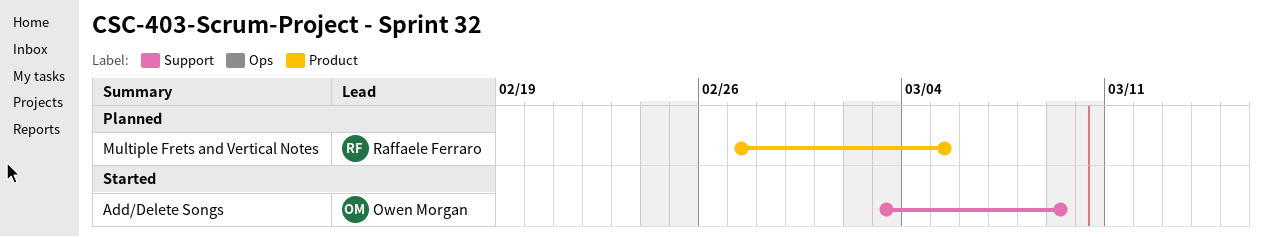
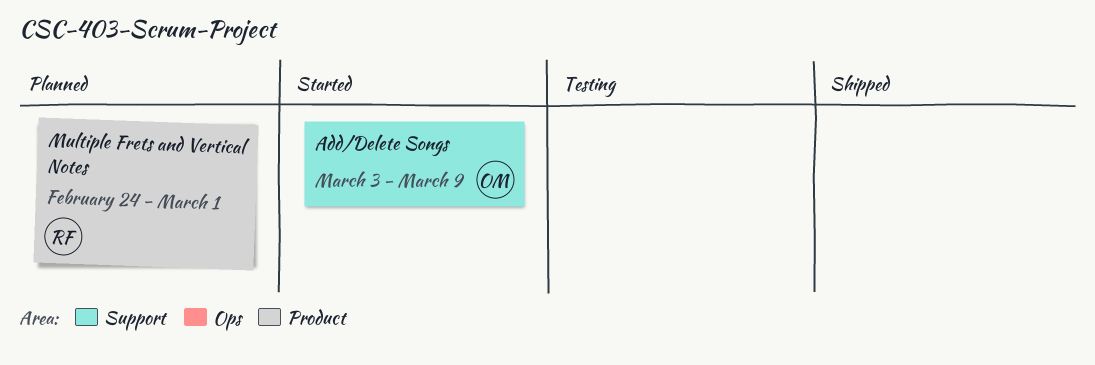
Multiple Frets and Vertical Notes, start: Feb 27 -> Feb 24
Multiple Frets and Vertical Notes, due: Mar 5 -> Mar 1

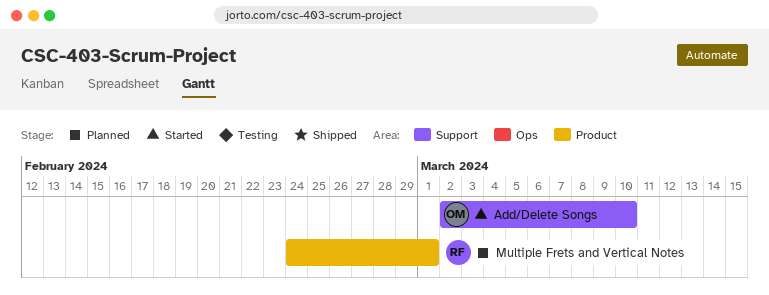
Add/Delete Songs, start: Mar 3 -> Mar 2
Add/Delete Songs, due: Mar 9 -> Mar 10

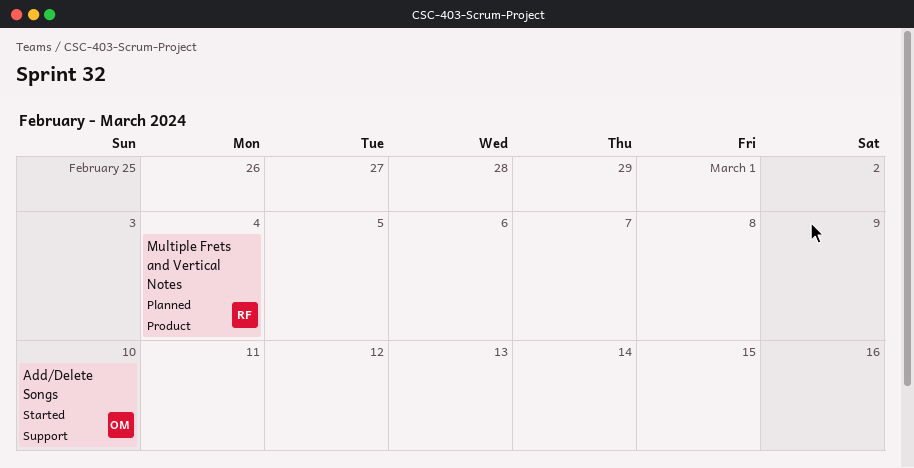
Multiple Frets and Vertical Notes, due: Mar 1 -> Mar 4

